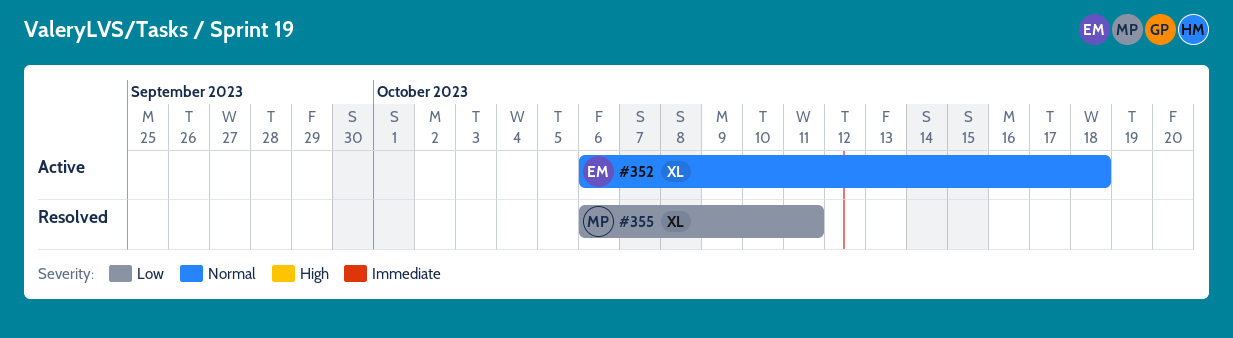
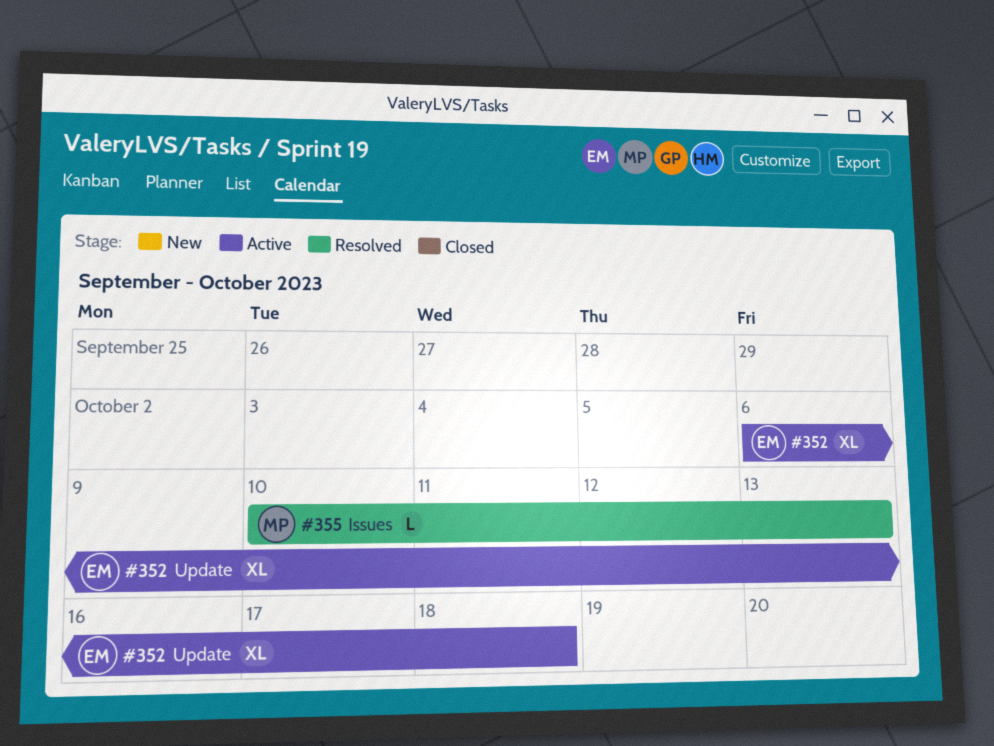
#355, estimate: XL -> L
#355, start: Oct 6 -> Oct 10
#355, due: Oct 11 -> Oct 13

